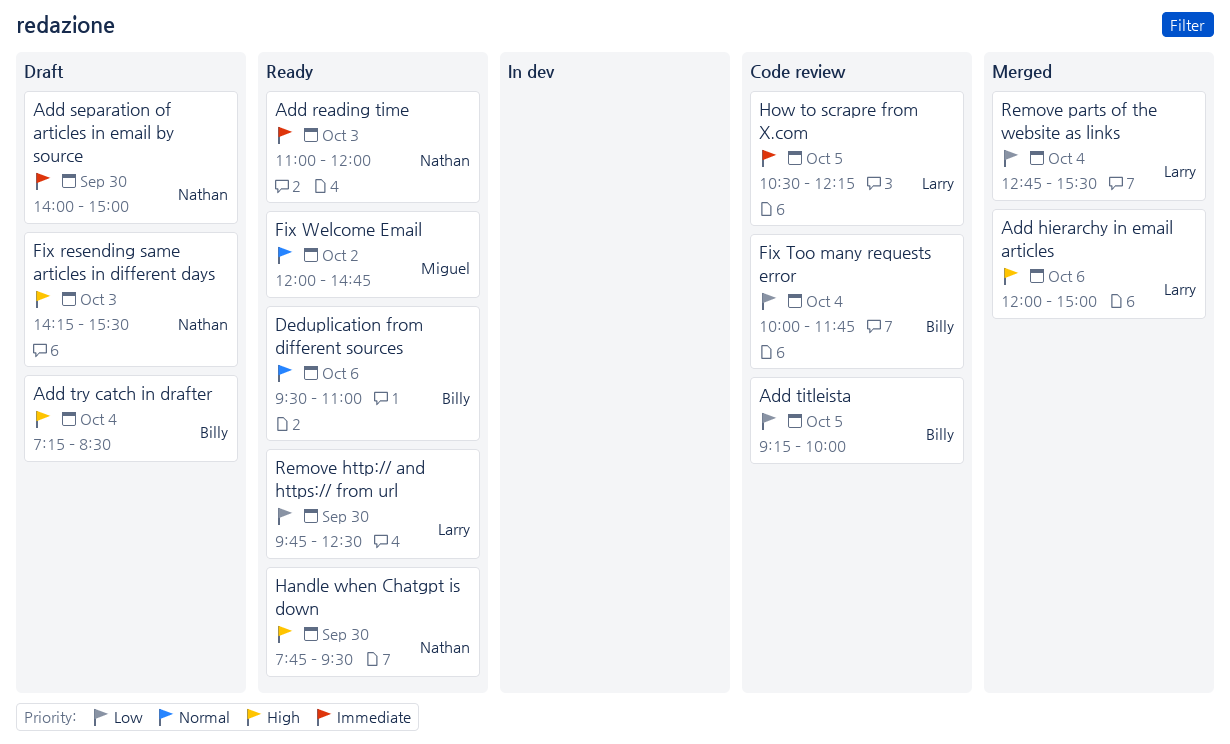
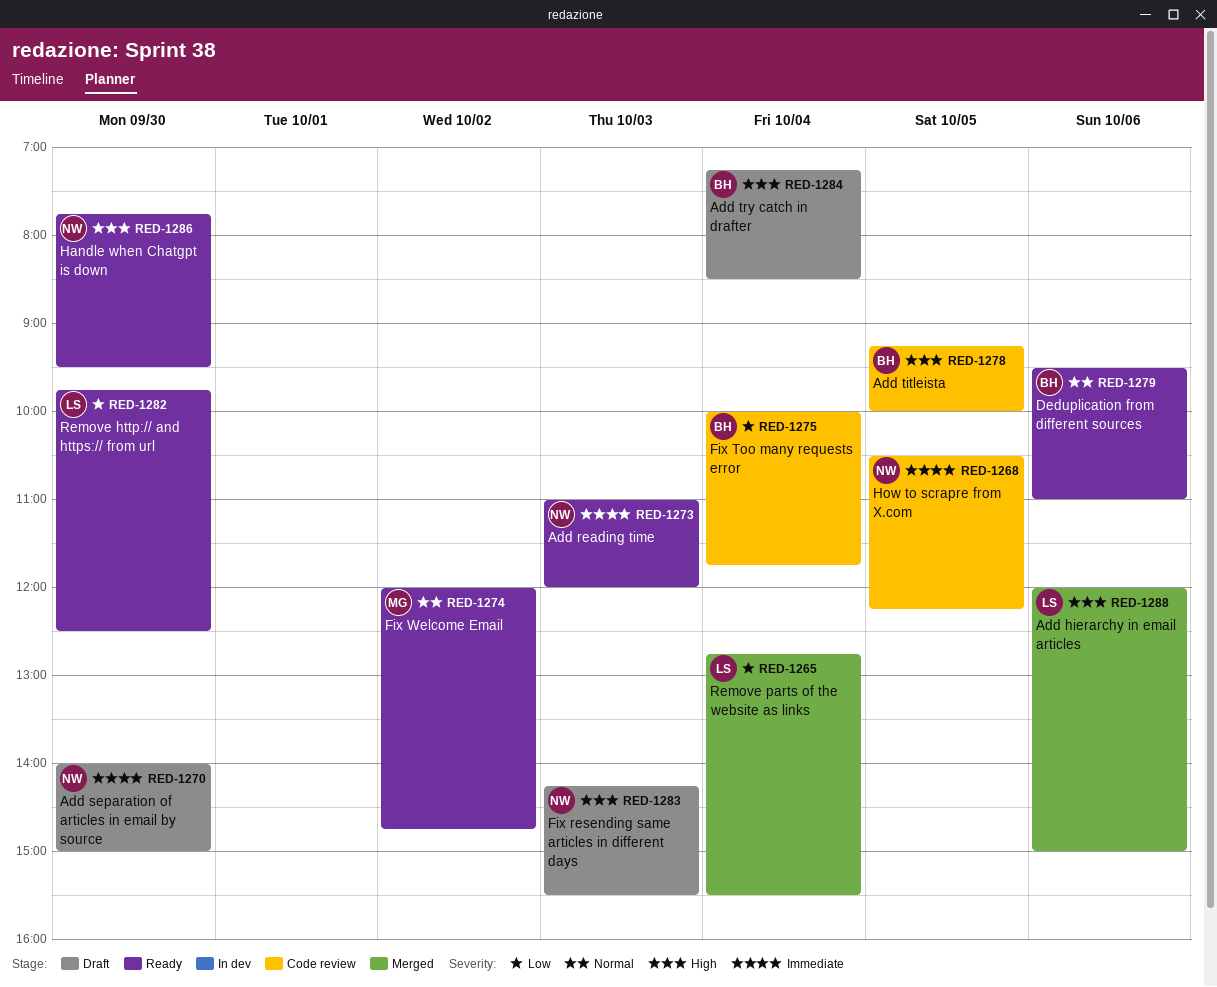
Add titleista, priority: Low -> High
How to scrapre from X.com, owner: Larry -> Nathan

